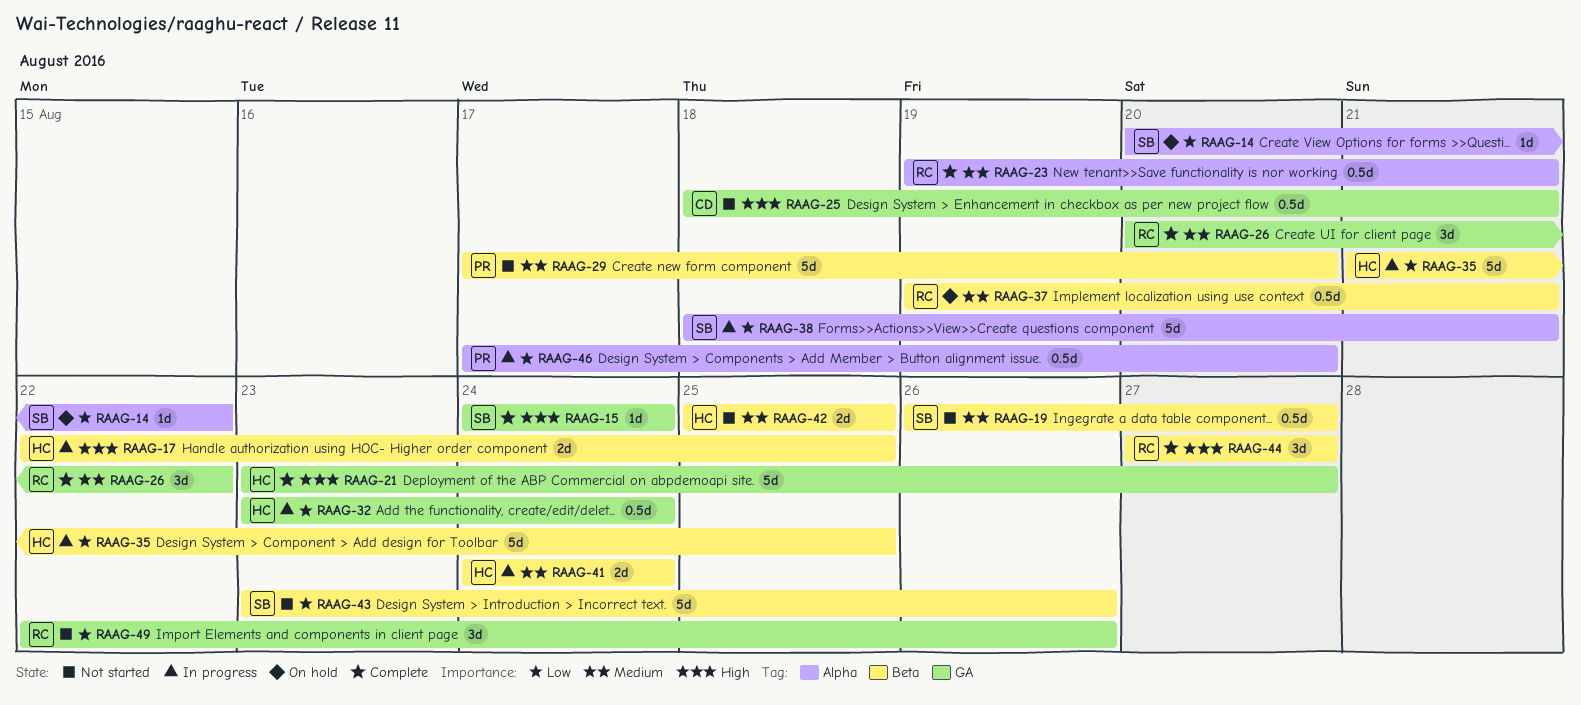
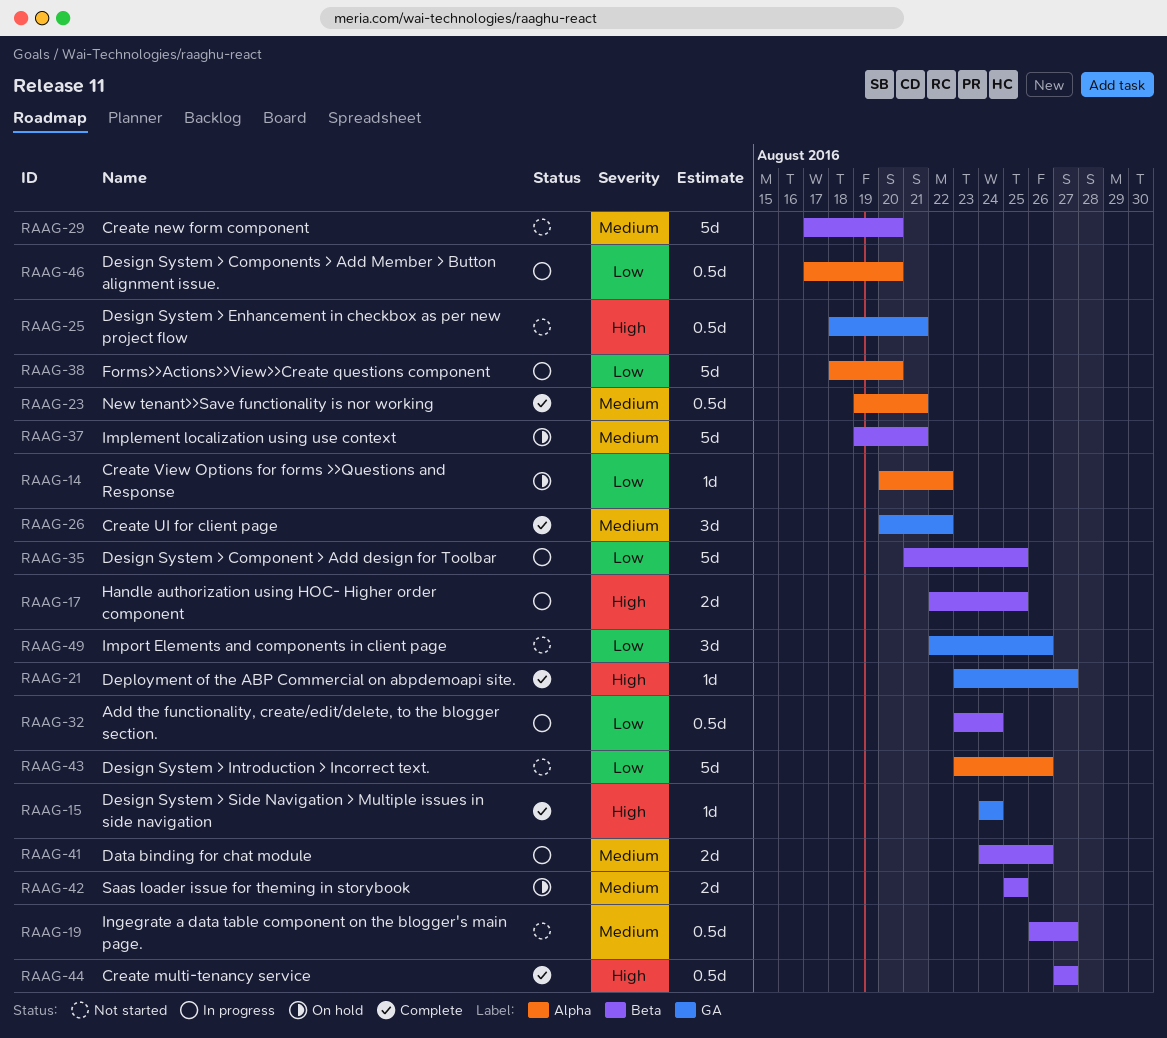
RAAG-21, estimate: 5d -> 1d
RAAG-32, label: GA -> Beta
RAAG-37, estimate: 0.5d -> 5d
RAAG-38, due: Aug 21 -> Aug 20
RAAG-41, due: Aug 24 -> Aug 26
RAAG-42, status: Not started -> On hold
RAAG-43, label: Beta -> Alpha
RAAG-44, estimate: 3d -> 0.5d

